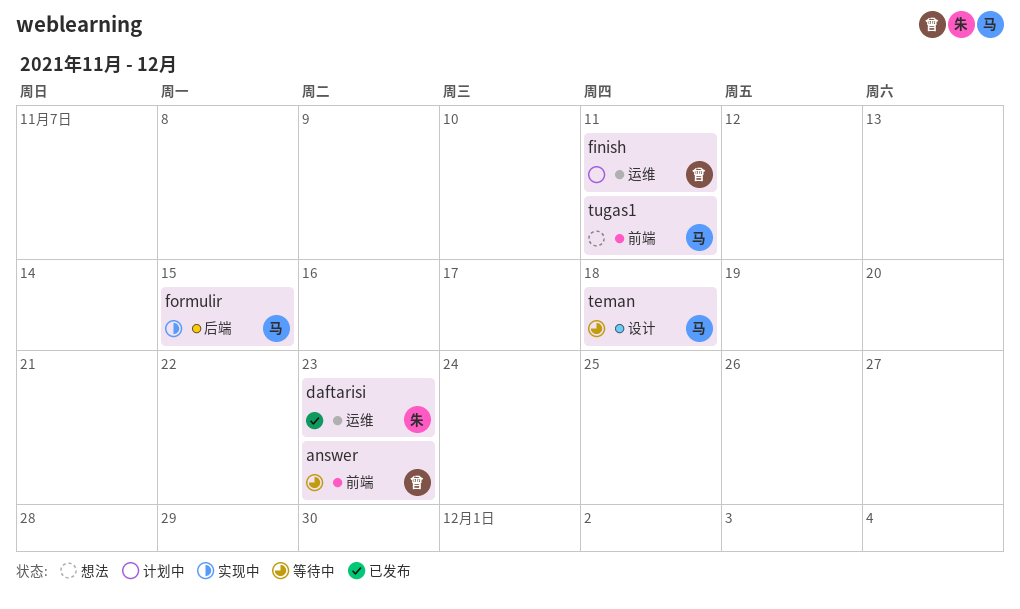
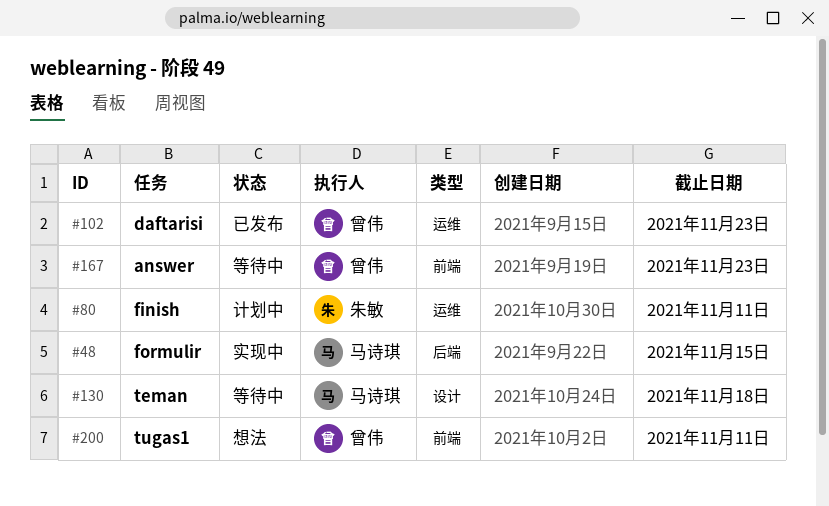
daftarisi, owner: 朱敏 -> 曾伟
finish, owner: 曾伟 -> 朱敏
tugas1, owner: 马诗琪 -> 曾伟

